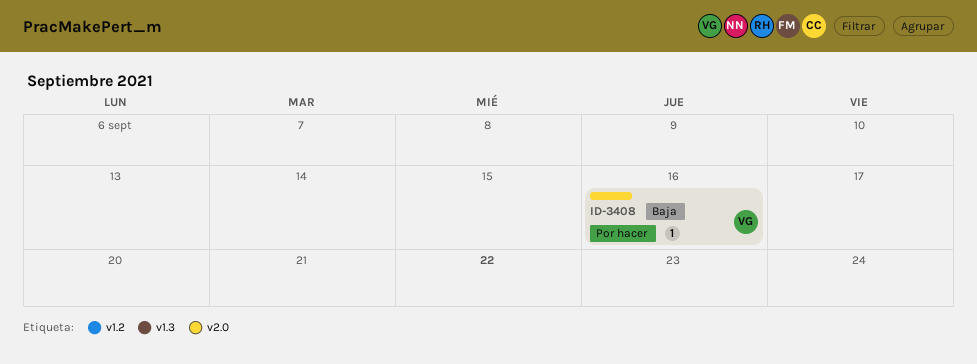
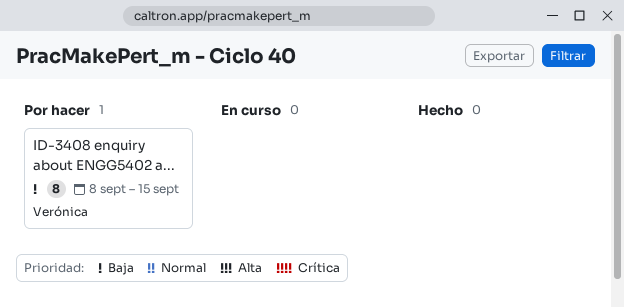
ID-3408, estimate: 1 -> 8
ID-3408, due: Sep 16 -> Sep 15

